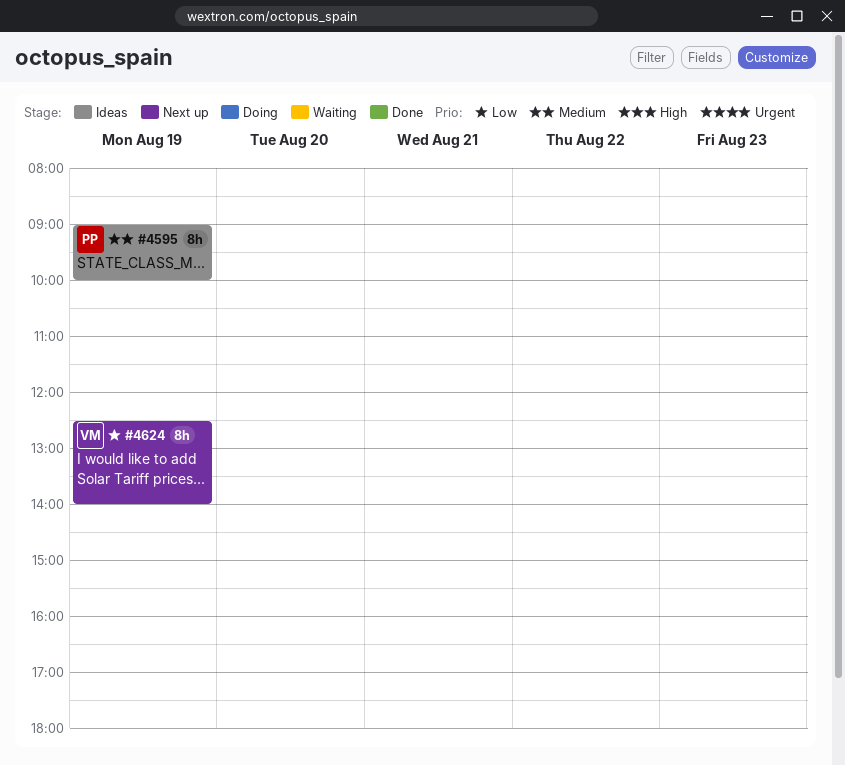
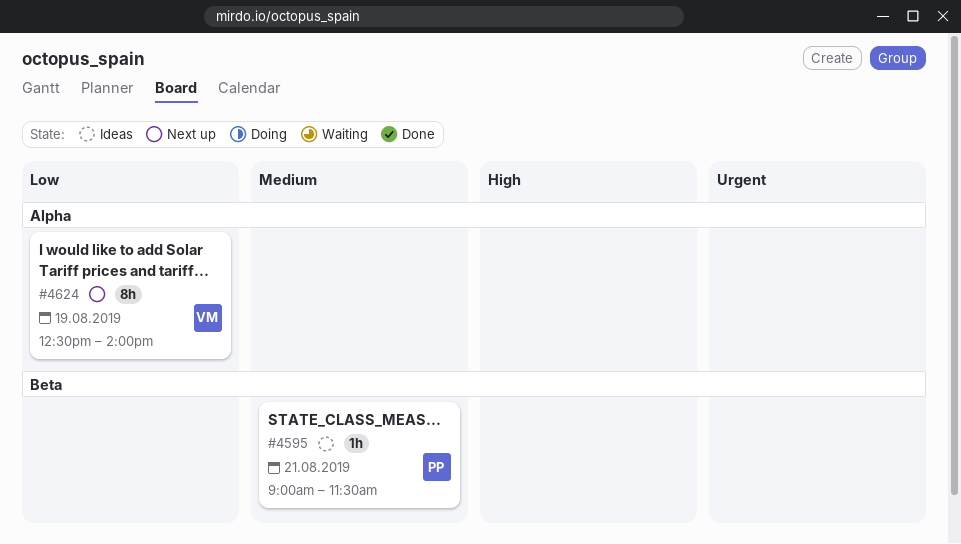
#4595, estimate: 8h -> 1h
#4595, day: Aug 19 -> Aug 21
#4595, ends: 10:00 -> 11:30

